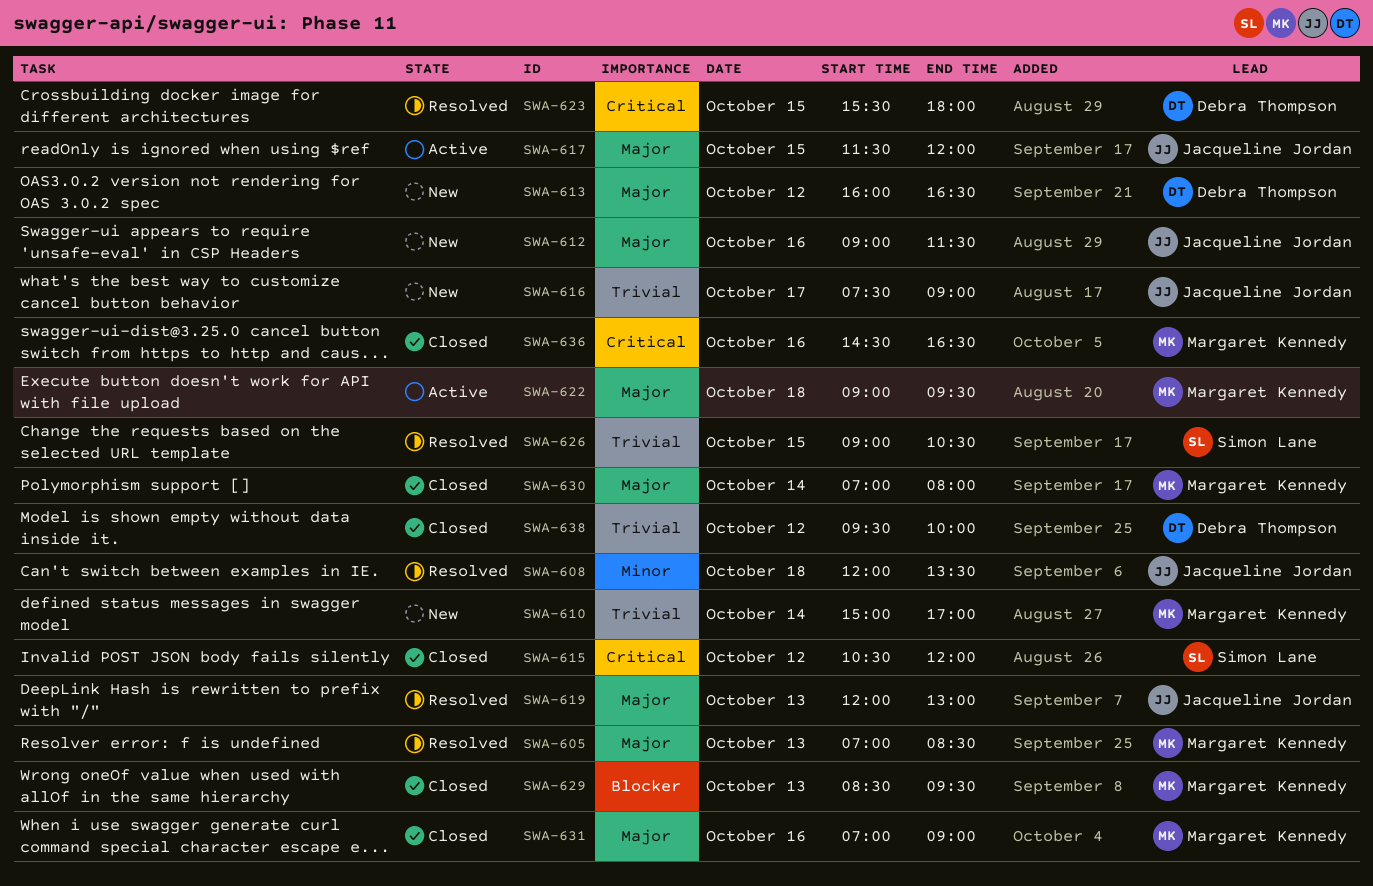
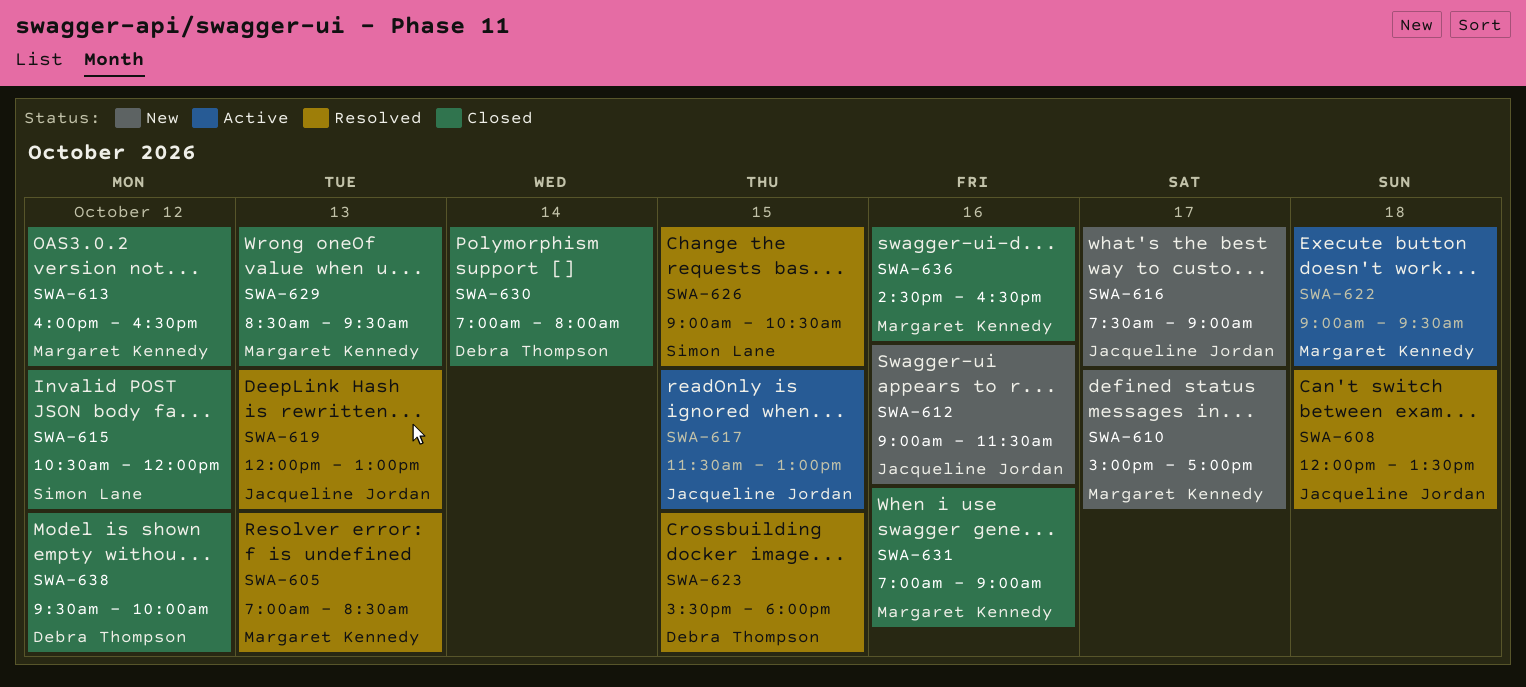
SWA-610, day: Oct 14 -> Oct 17
SWA-613, status: New -> Closed
SWA-613, owner: Debra Thompson -> Margaret Kennedy
SWA-617, ends: 12:00 -> 13:00
SWA-630, owner: Margaret Kennedy -> Debra Thompson

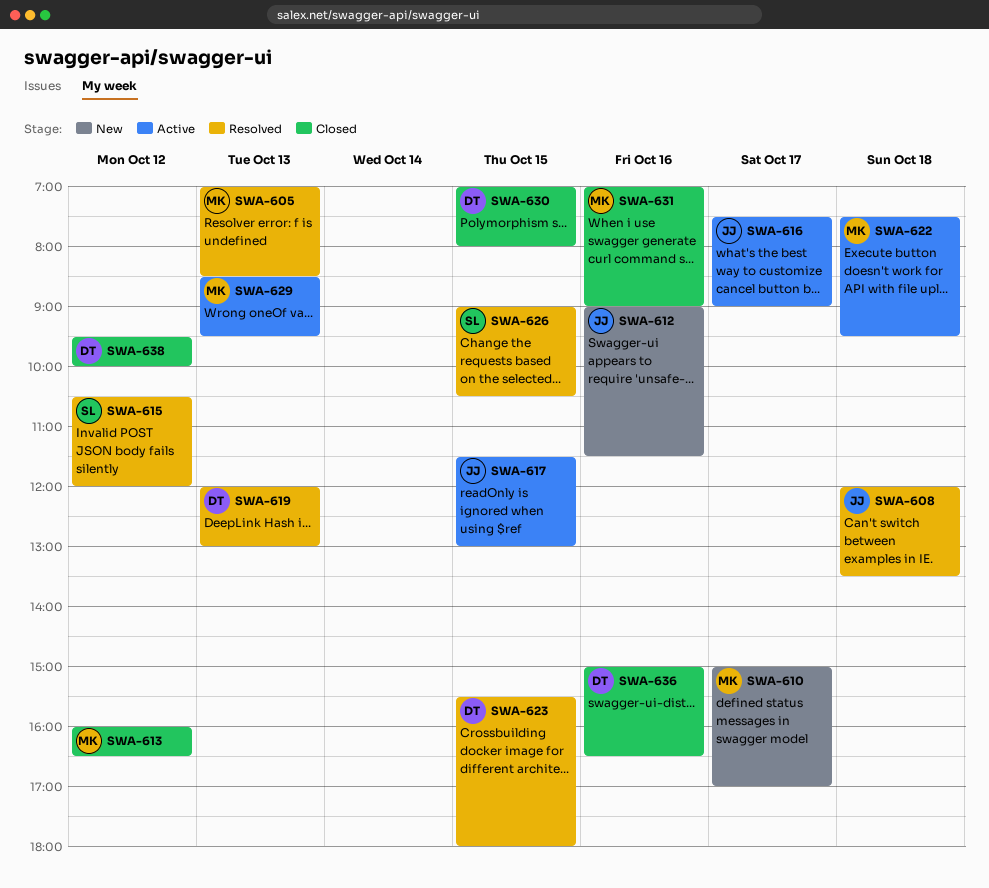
SWA-615, status: Closed -> Resolved
SWA-616, status: New -> Active
SWA-619, owner: Jacqueline Jordan -> Debra Thompson
SWA-622, begins: 09:00 -> 07:30
SWA-629, status: Closed -> Active
SWA-630, day: Oct 14 -> Oct 15
SWA-636, owner: Margaret Kennedy -> Debra Thompson
SWA-636, begins: 14:30 -> 15:00

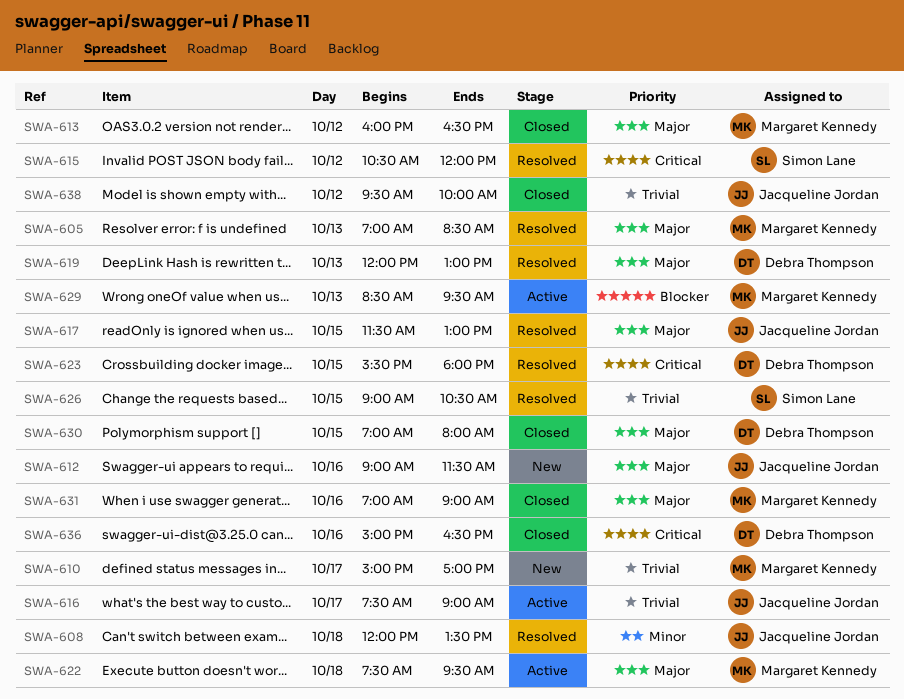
SWA-617, status: Active -> Resolved
SWA-638, owner: Debra Thompson -> Jacqueline Jordan

